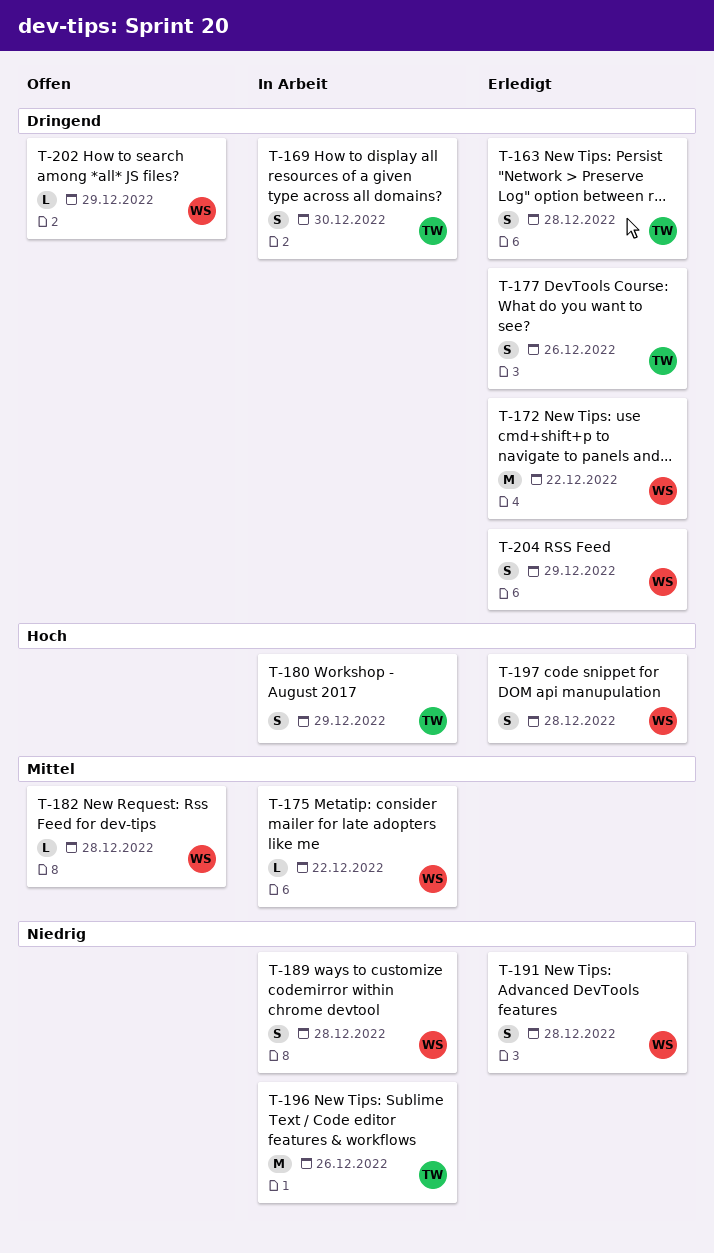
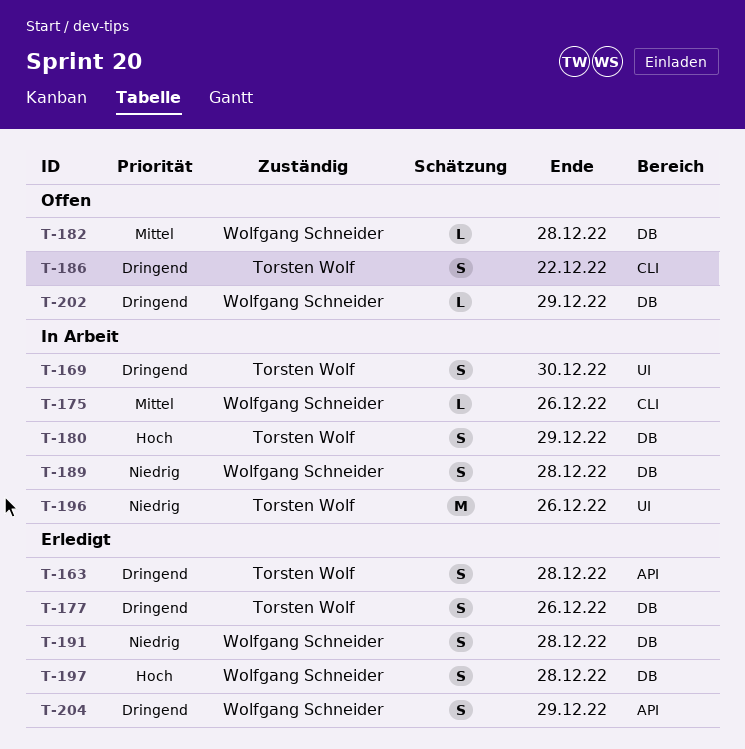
T-172: present -> none
T-175, due: Dec 22 -> Dec 26
T-186: none -> present

